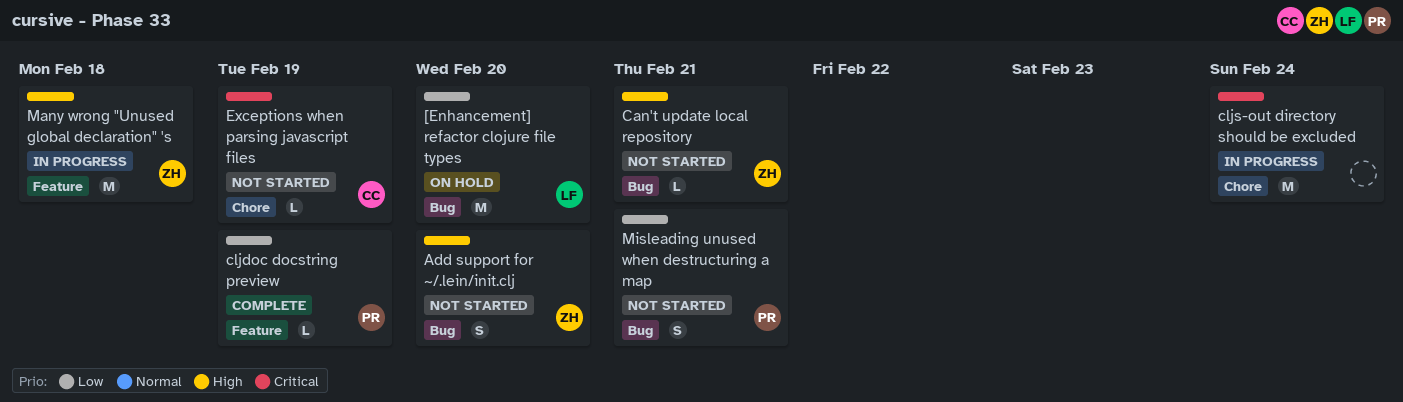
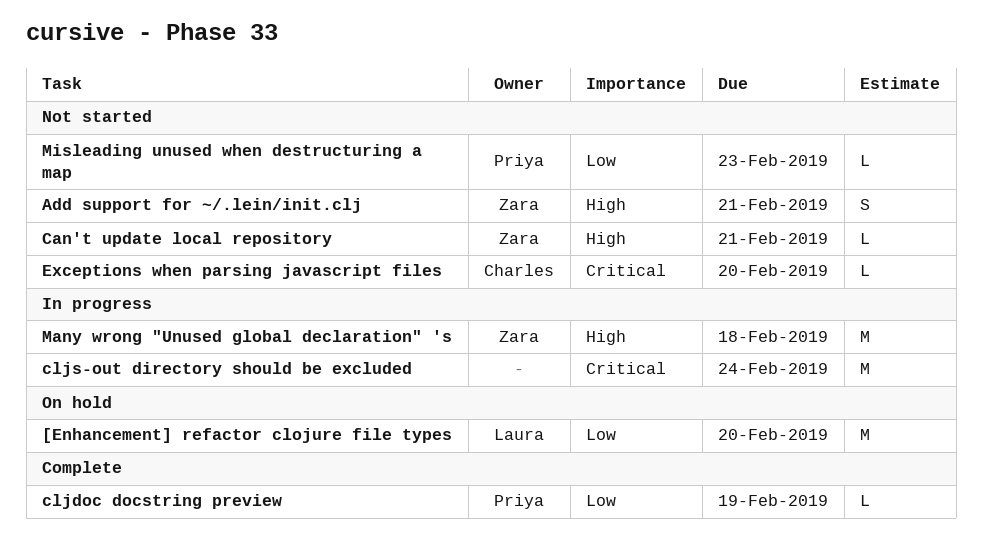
Add support for ~/.lein/init.clj, due: Feb 20 -> Feb 21
Exceptions when parsing javascript files, due: Feb 19 -> Feb 20
Misleading unused when destructuring a map, estimate: S -> L
Misleading unused when destructuring a map, due: Feb 21 -> Feb 23

